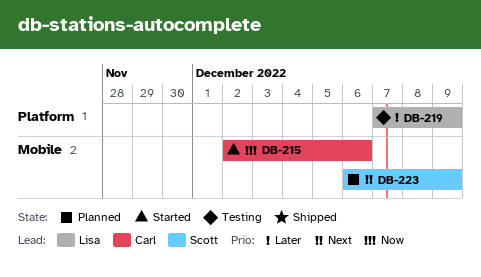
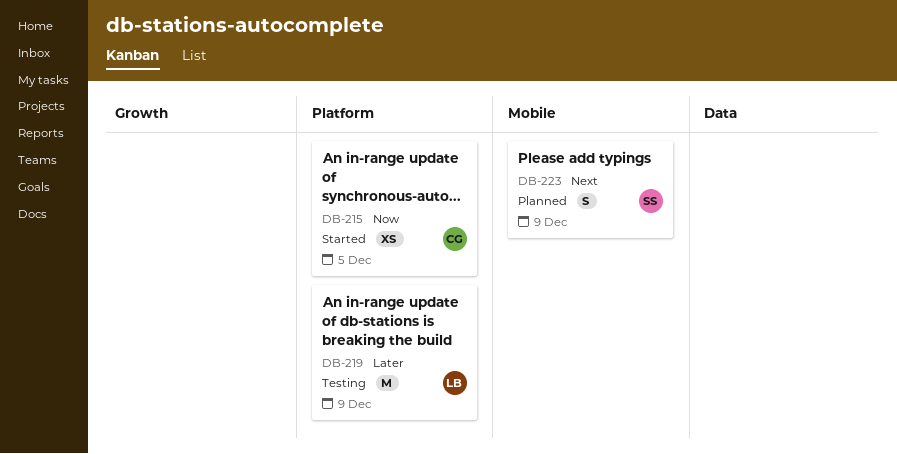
DB-215, label: Mobile -> Platform
DB-215, due: Dec 6 -> Dec 5

